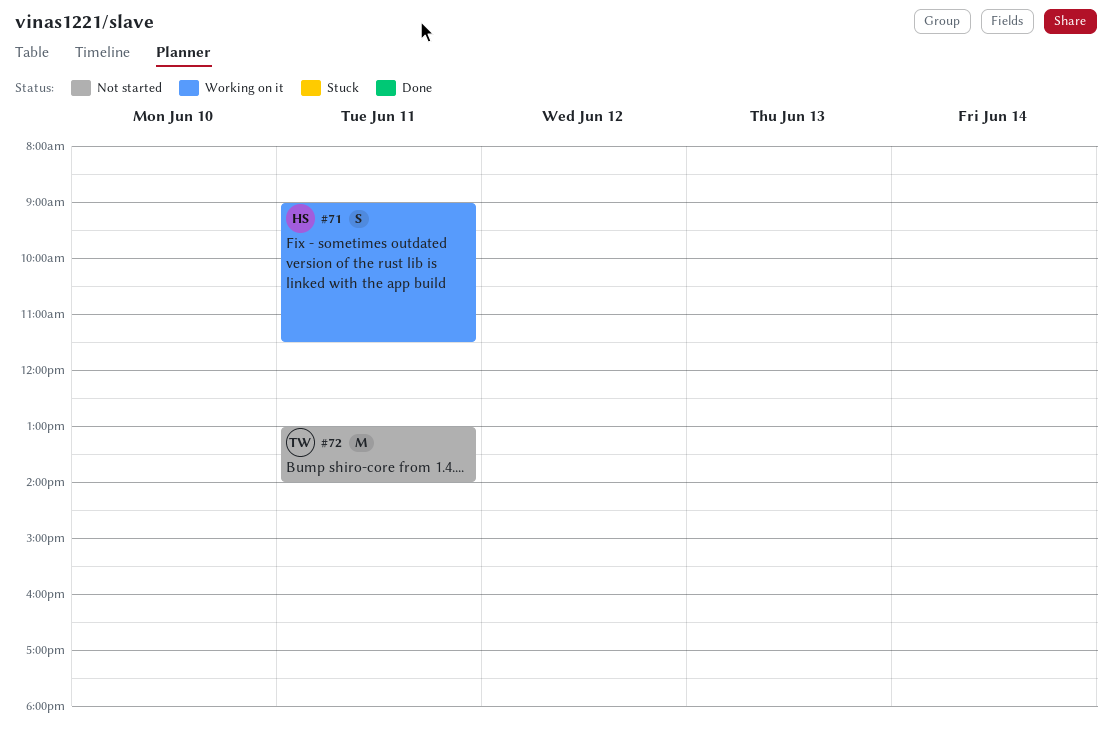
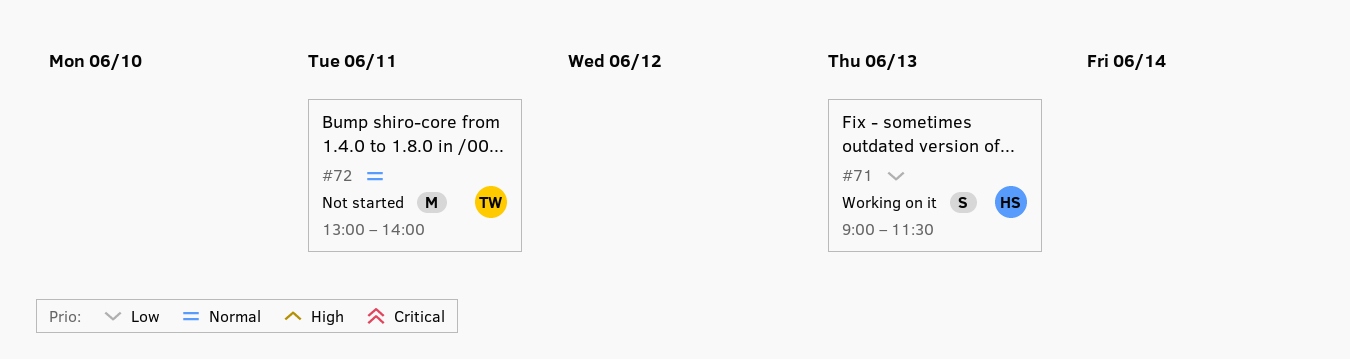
#71, day: Jun 11 -> Jun 13

